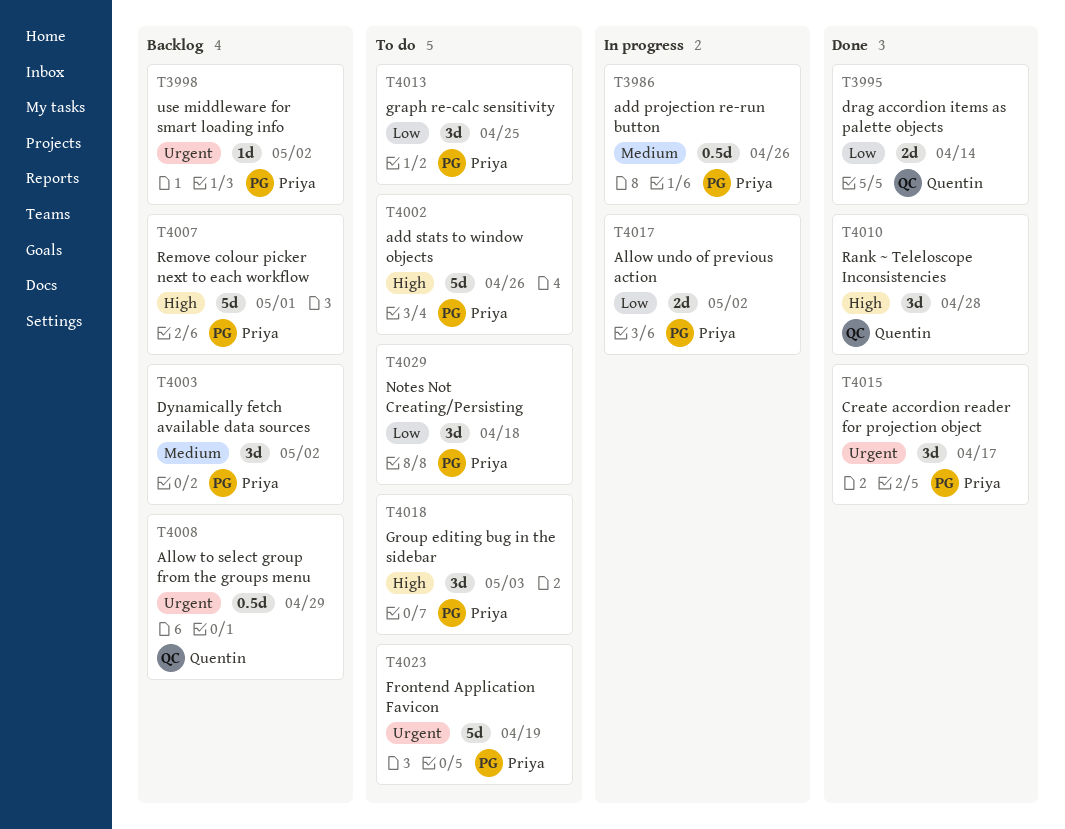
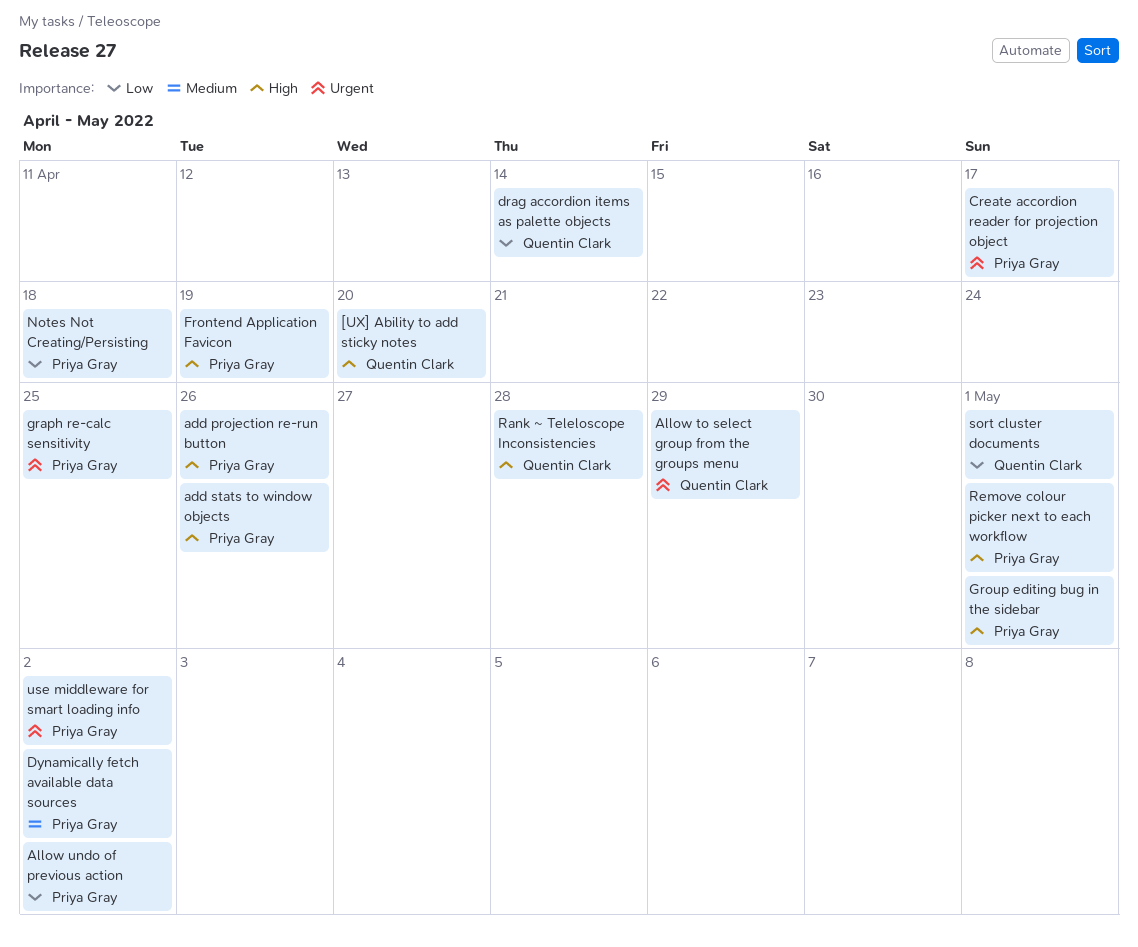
[UX] Ability to add sticky notes: none -> present
add projection re-run button, priority: Medium -> High
Frontend Application Favicon, priority: Urgent -> High
graph re-calc sensitivity, priority: Low -> Urgent
Group editing bug in the sidebar, due: May 3 -> May 1
sort cluster documents: none -> present

